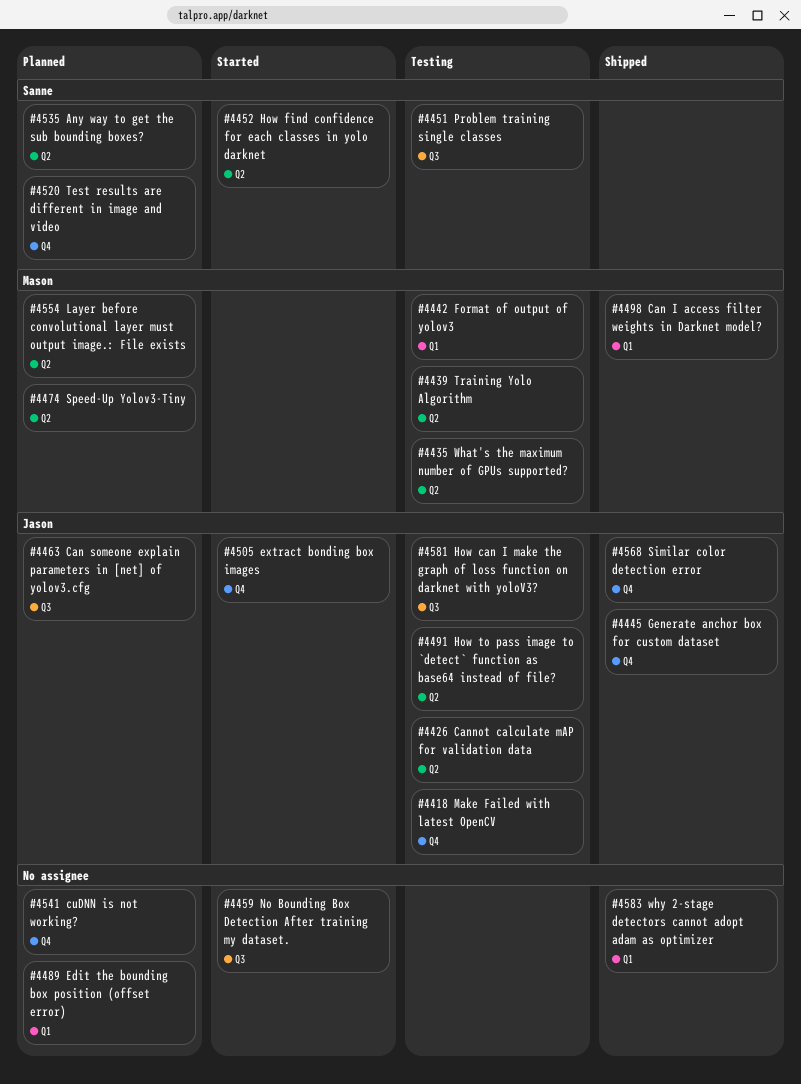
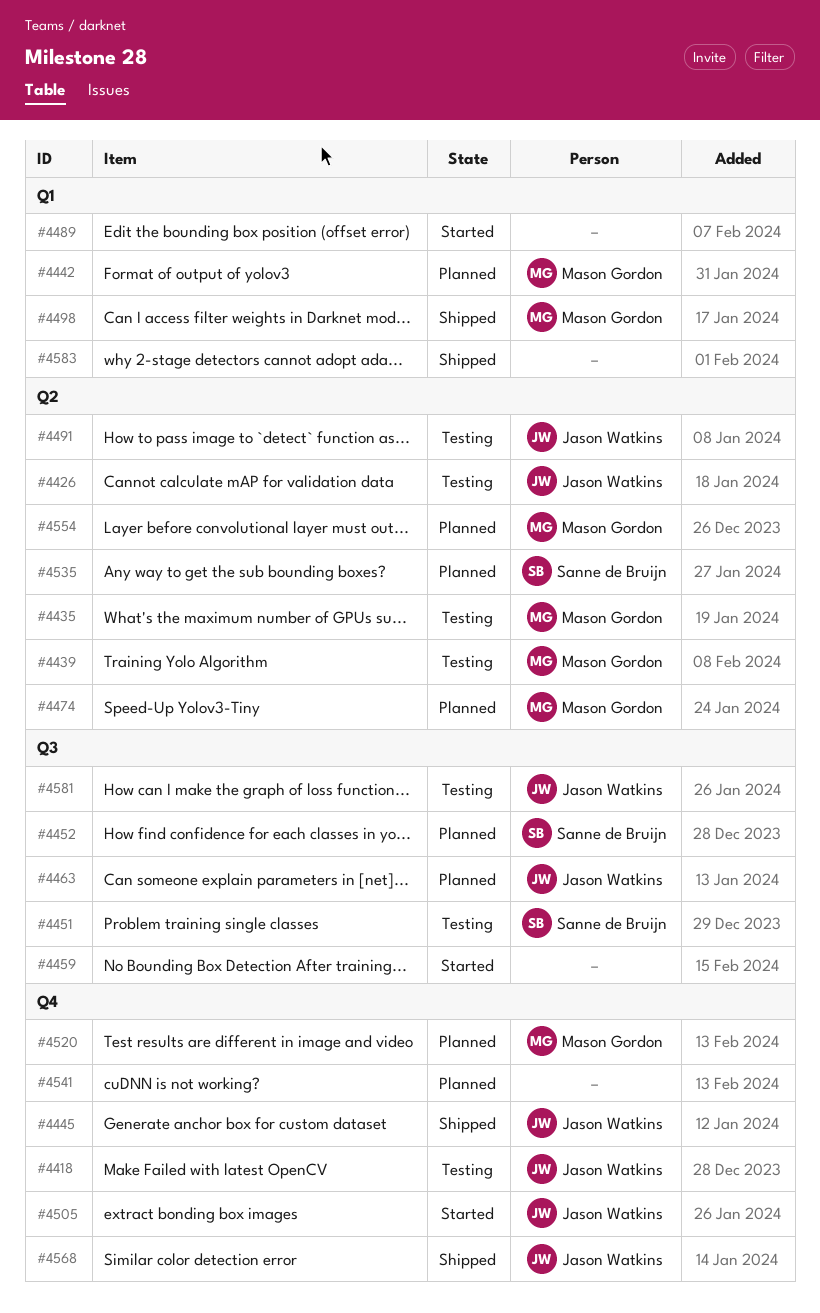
#4442, status: Testing -> Planned
#4452, status: Started -> Planned
#4452, label: Q2 -> Q3
#4489, status: Planned -> Started
#4520, owner: Sanne de Bruijn -> Mason Gordon

